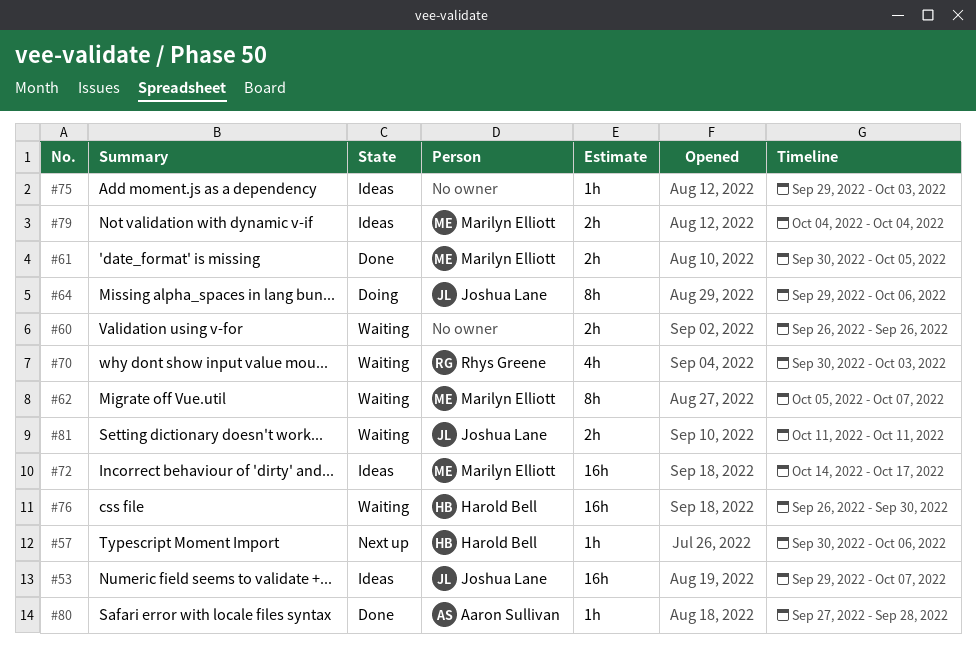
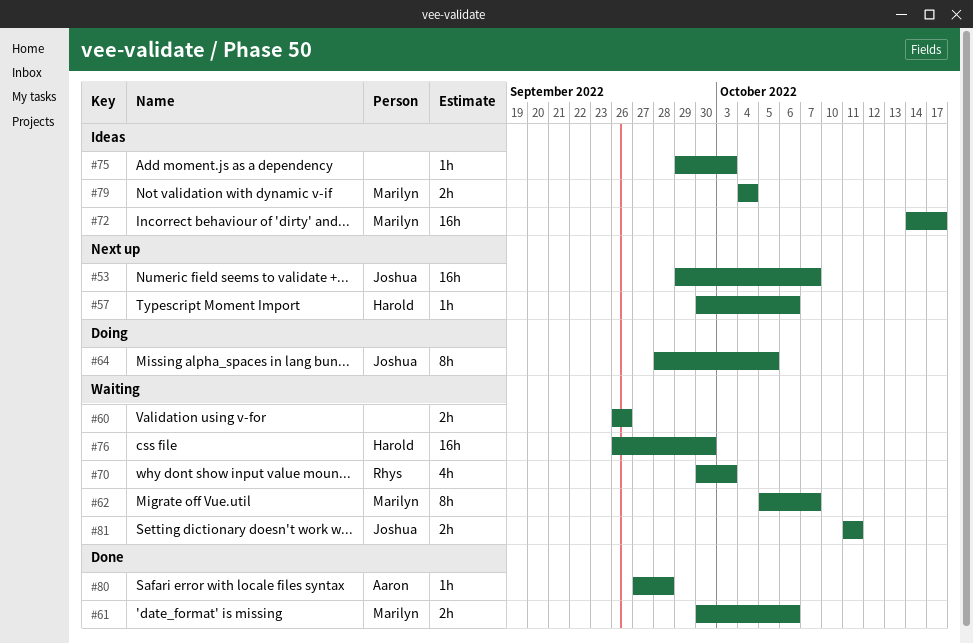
#53, status: Ideas -> Next up
#61, due: Oct 5 -> Oct 6
#64, start: Sep 29 -> Sep 28
#64, due: Oct 6 -> Oct 5

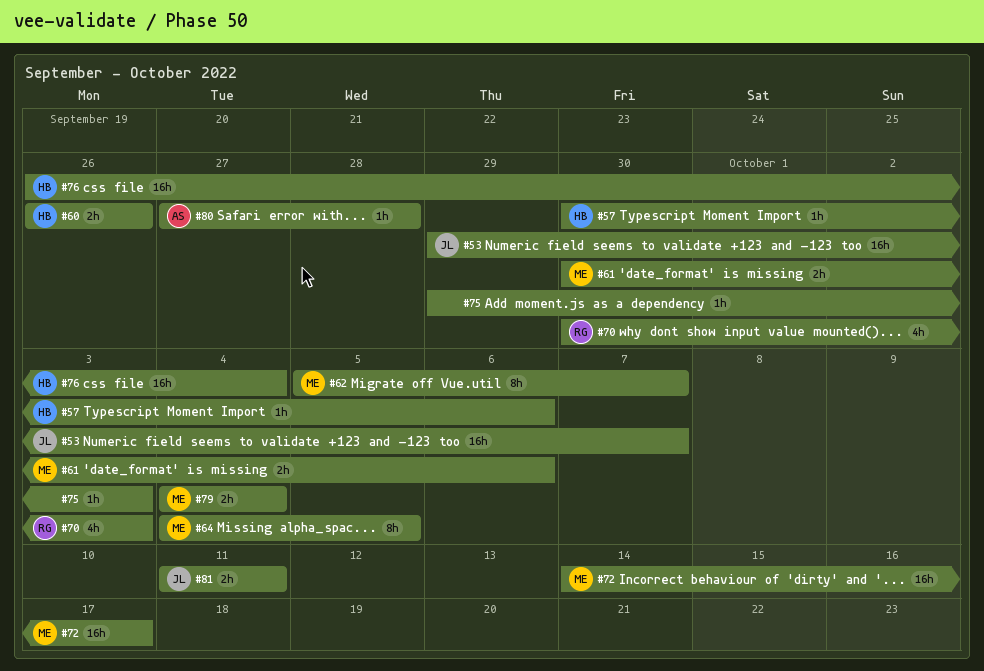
#60, owner: none -> Harold
#64, owner: Joshua -> Marilyn
#64, start: Sep 28 -> Oct 4
#76, due: Sep 30 -> Oct 4

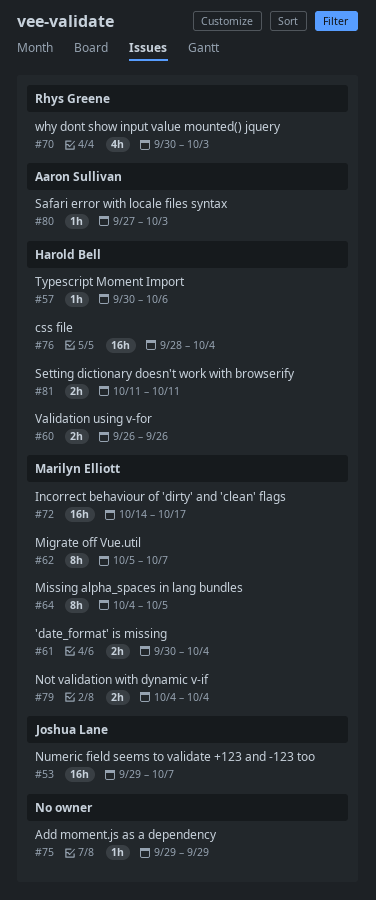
#61, due: Oct 6 -> Oct 4
#75, due: Oct 3 -> Sep 29
#76, start: Sep 26 -> Sep 28
#80, due: Sep 28 -> Oct 3
#81, owner: Joshua Lane -> Harold Bell

